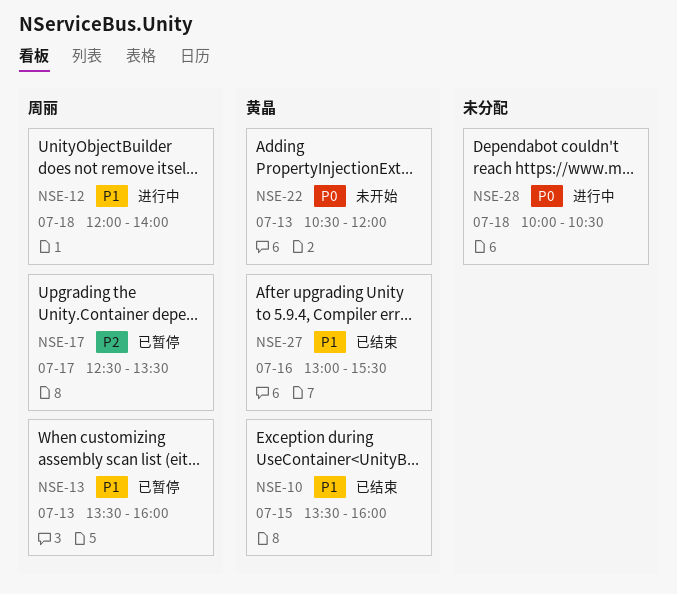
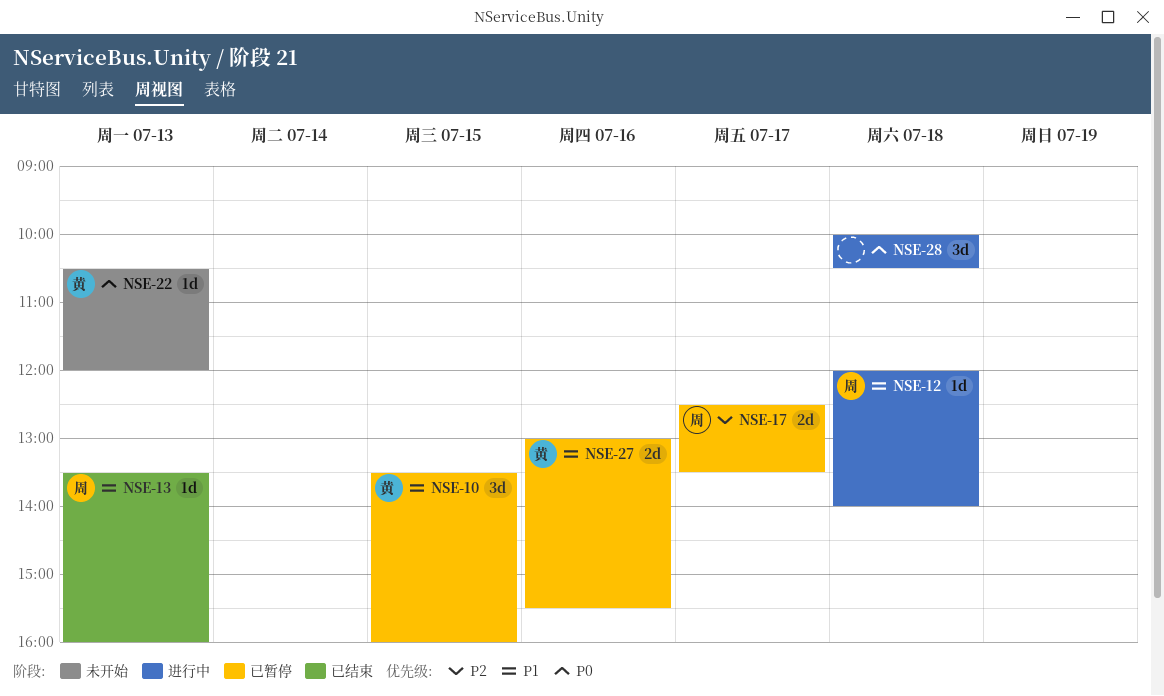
NSE-10, status: 已结束 -> 已暂停
NSE-13, status: 已暂停 -> 已结束
NSE-27, status: 已结束 -> 已暂停

